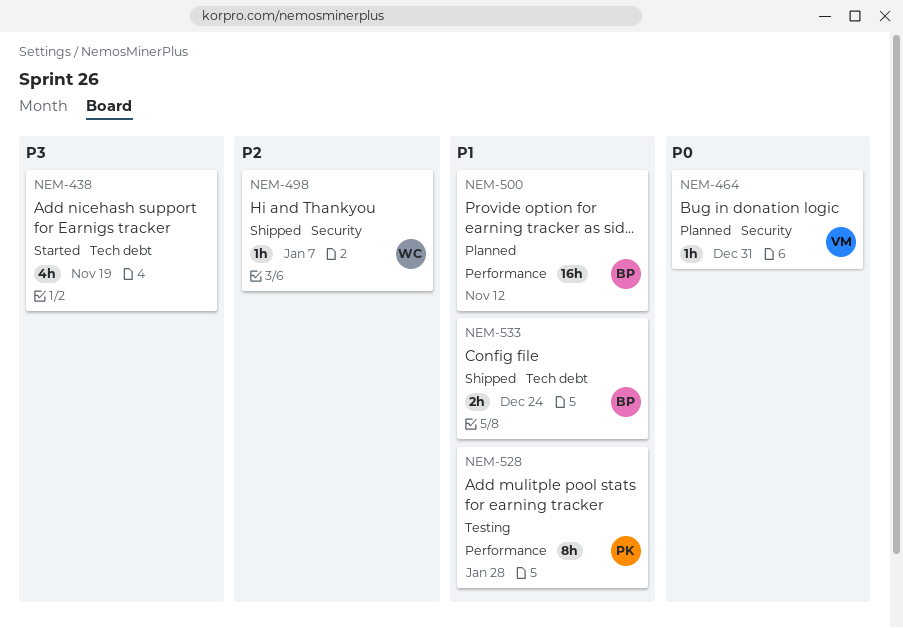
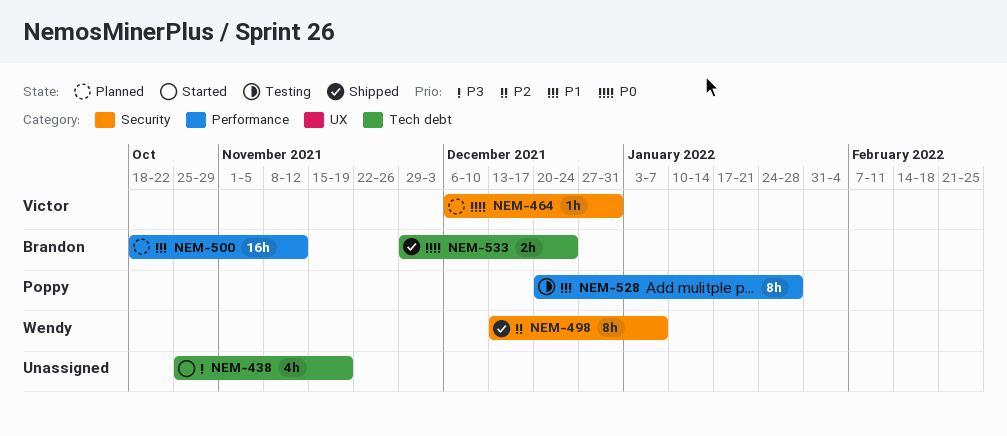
NEM-498, estimate: 1h -> 8h
NEM-533, priority: P1 -> P0

